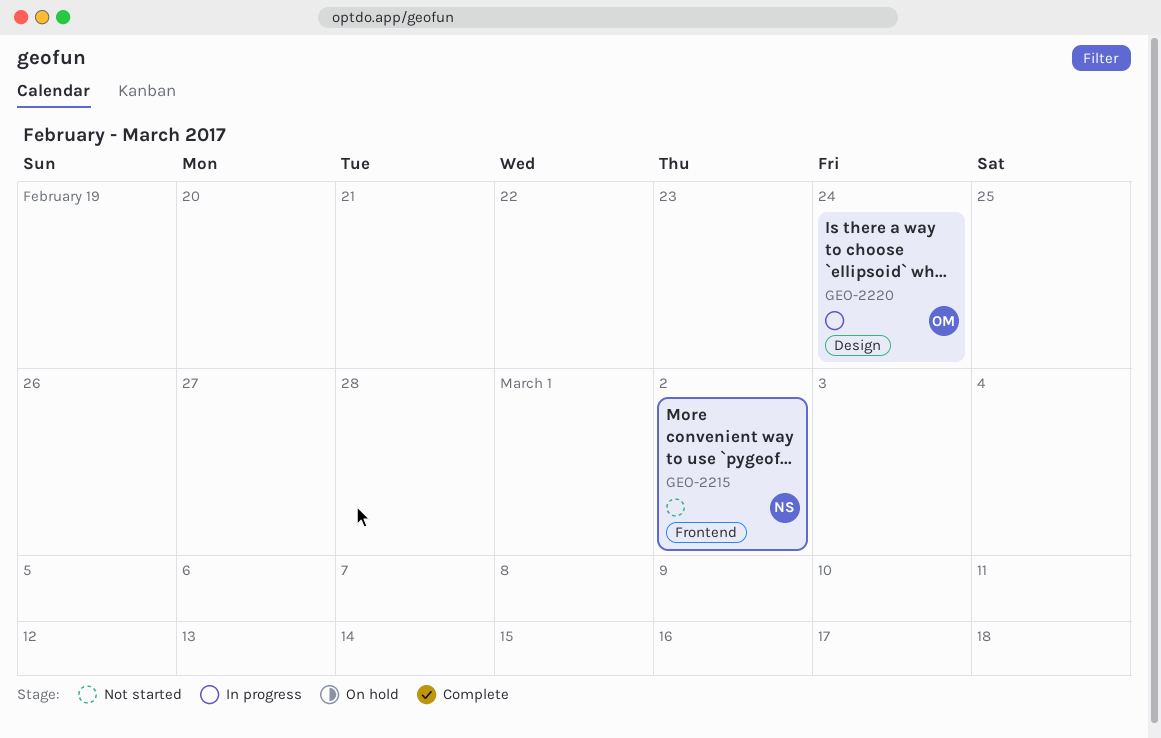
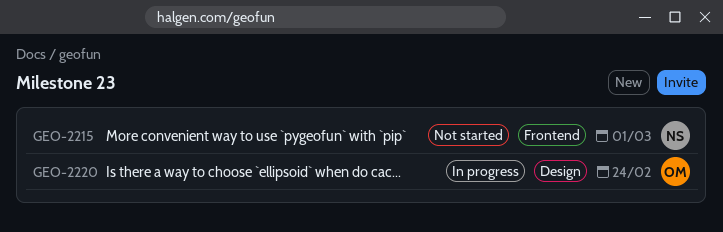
GEO-2215, due: Mar 2 -> Mar 1

